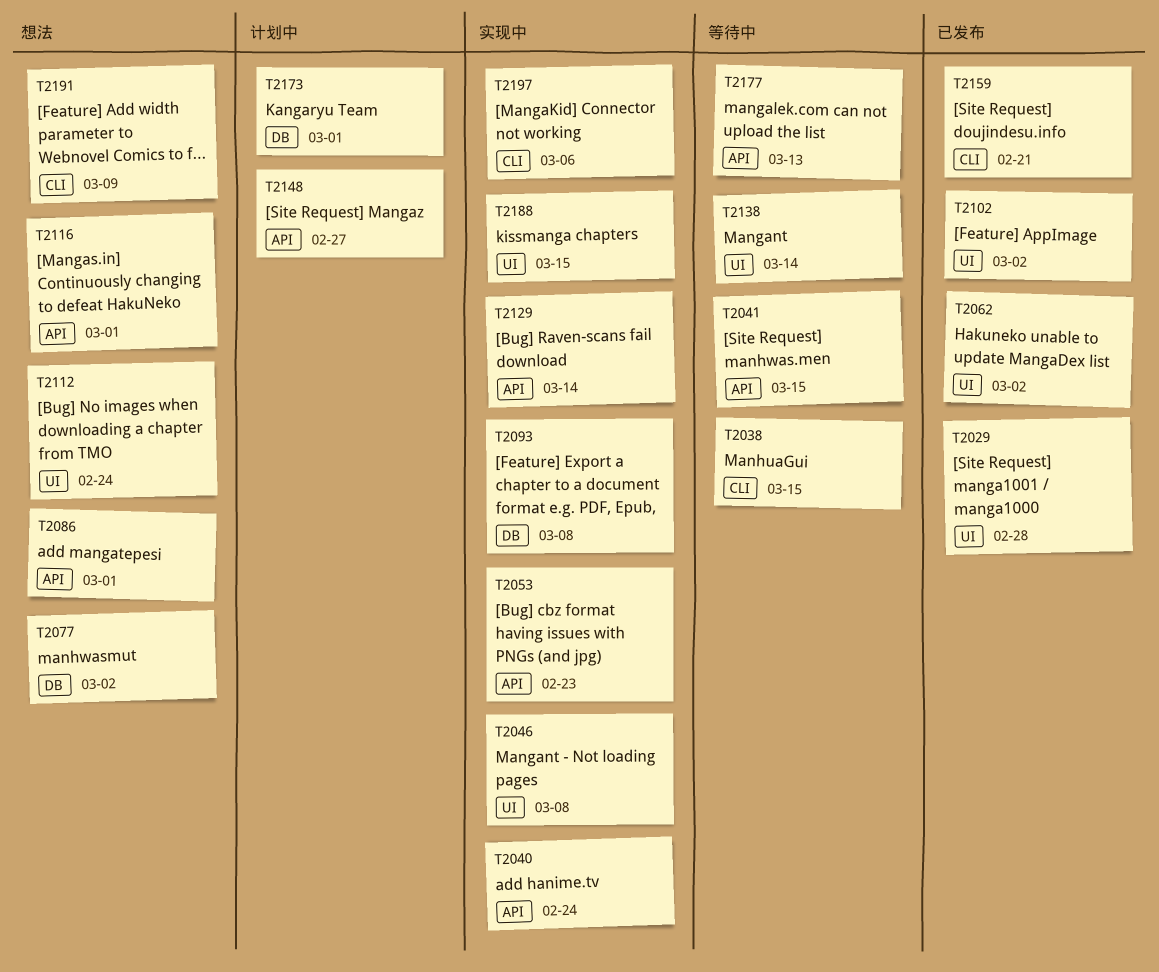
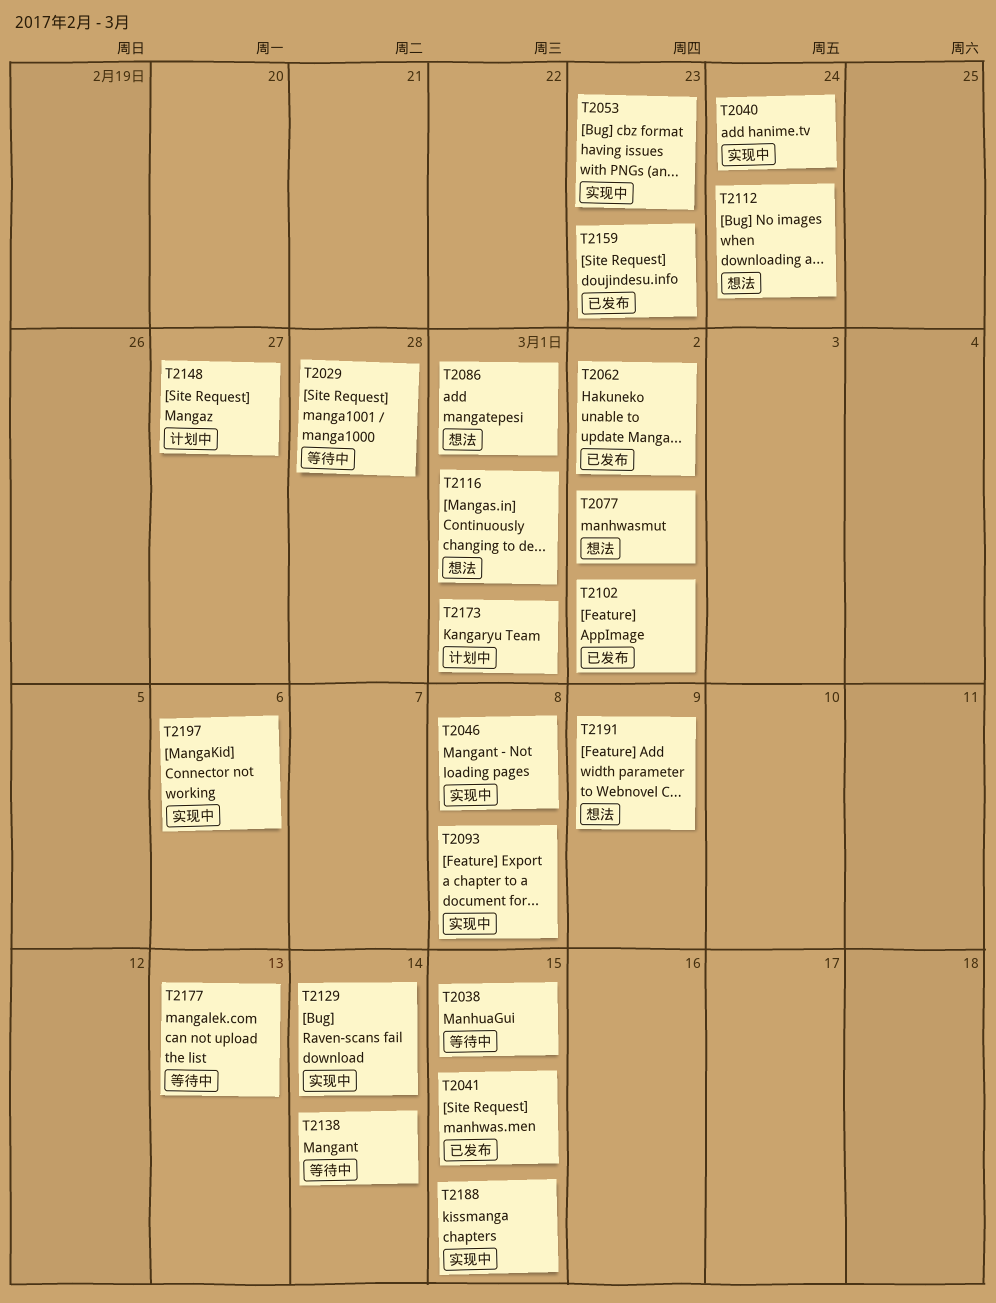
T2029, status: 已发布 -> 等待中
T2041, status: 等待中 -> 已发布
T2159, due: Feb 21 -> Feb 23

